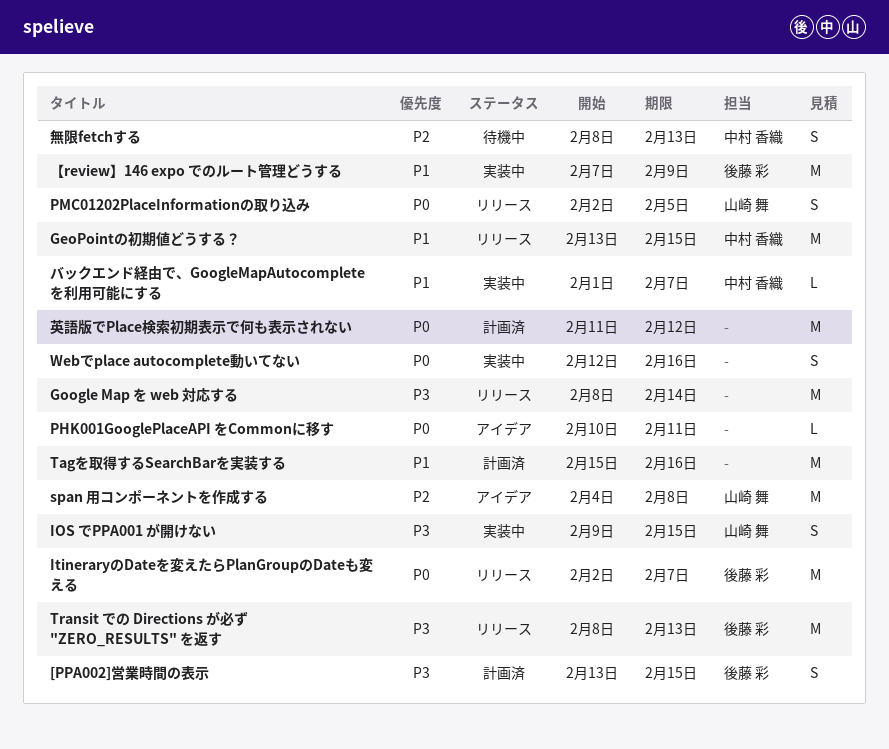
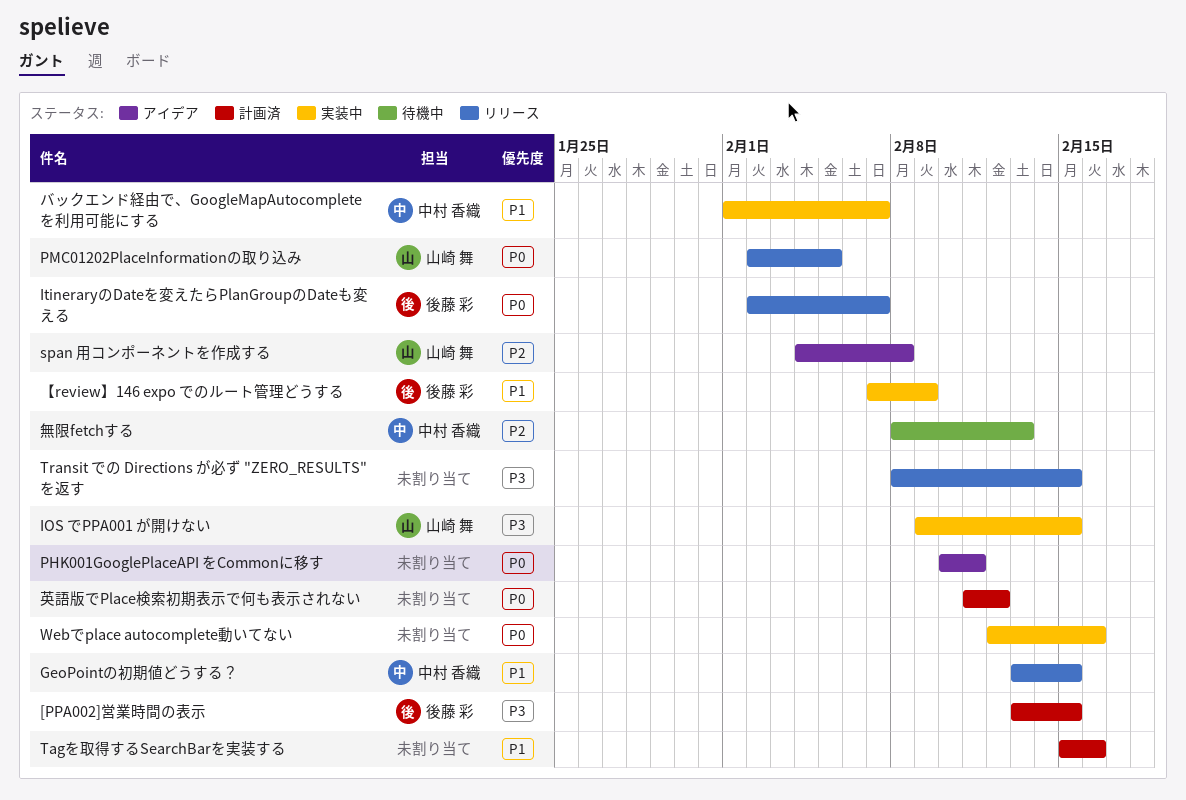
Google Map を web 対応する: present -> none
Transit での Directions が必ず "ZERO_RESULTS" を返す, owner: 後藤 彩 -> none
Transit での Directions が必ず "ZERO_RESULTS" を返す, due: Feb 13 -> Feb 15

